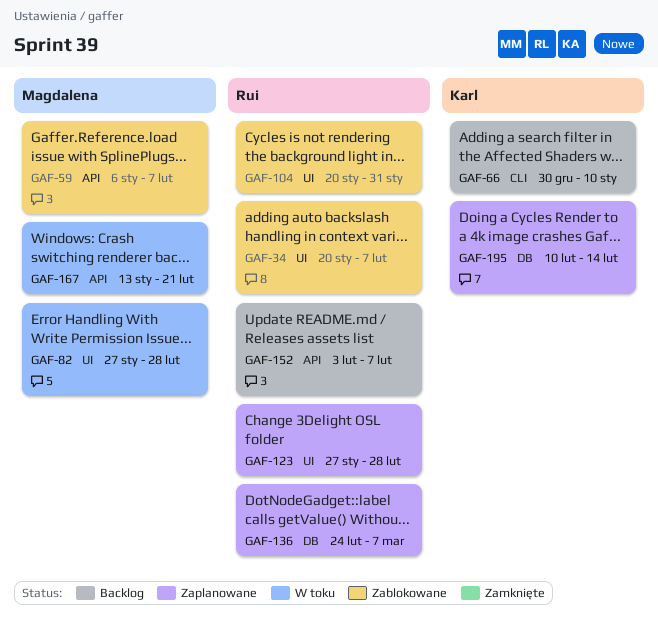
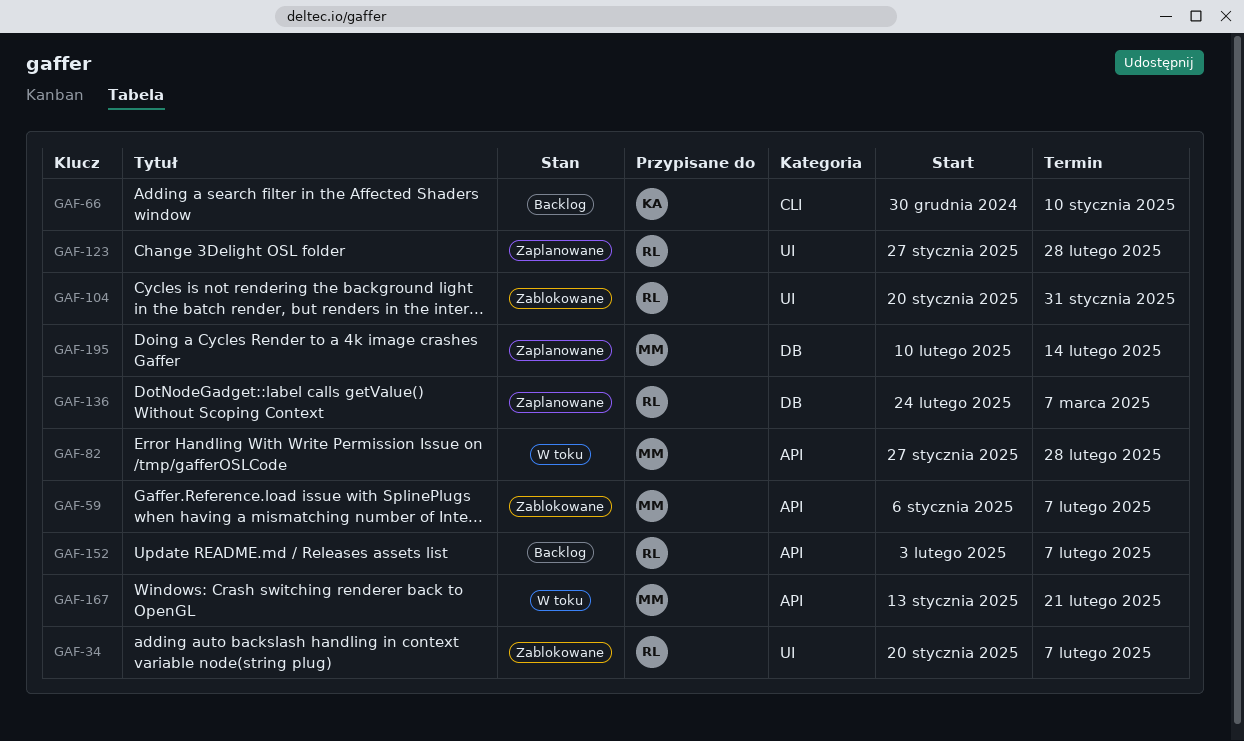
GAF-82, label: UI -> API
GAF-195, owner: Karl -> Magdalena

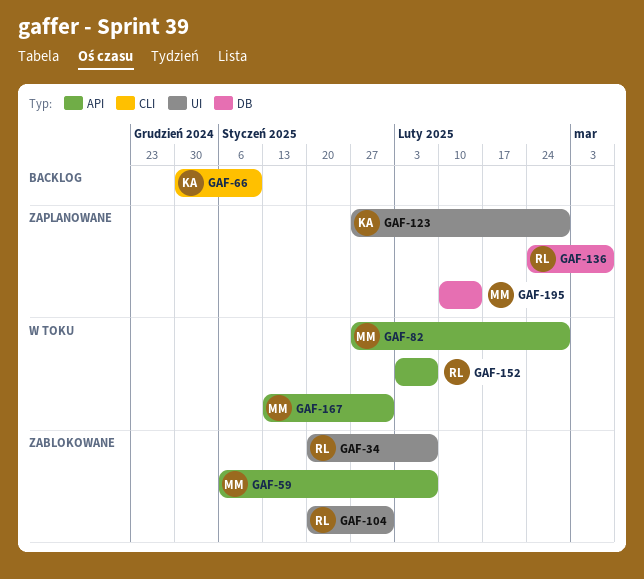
GAF-123, owner: RL -> KA
GAF-152, status: Backlog -> W toku
GAF-167, due: Feb 21 -> Jan 31

